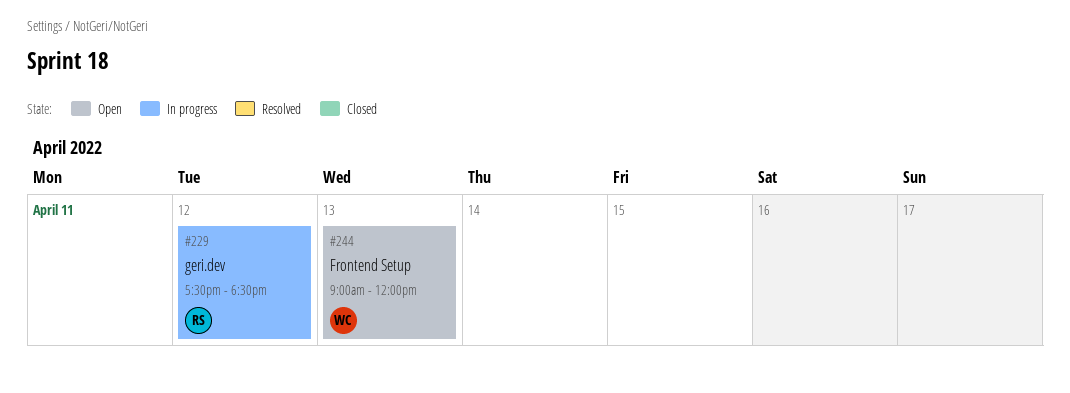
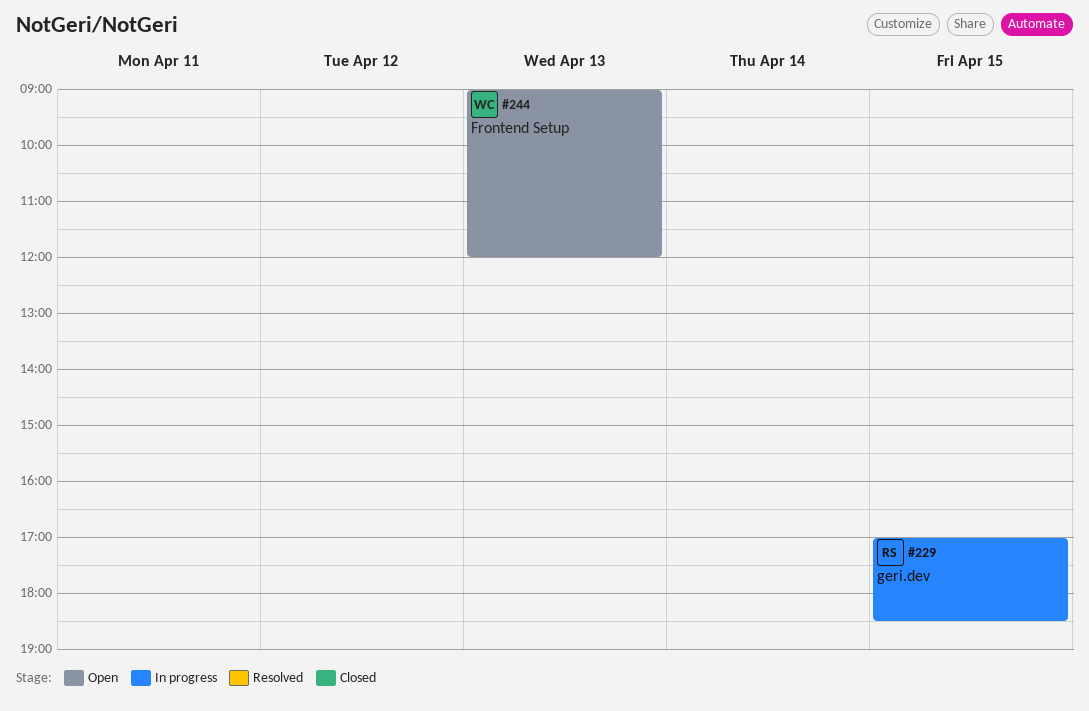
#229, day: Apr 12 -> Apr 15
#229, begins: 17:30 -> 17:00

